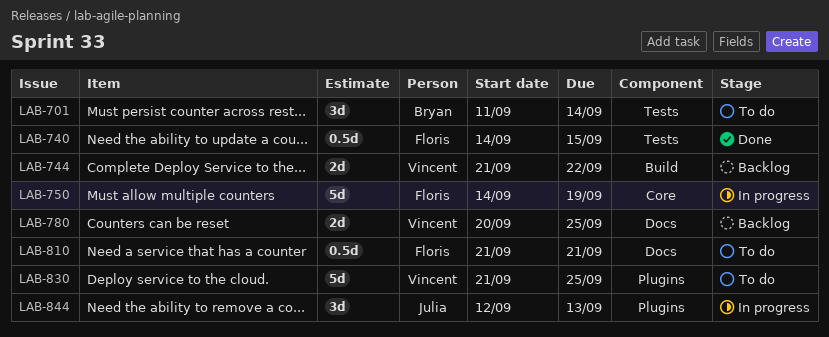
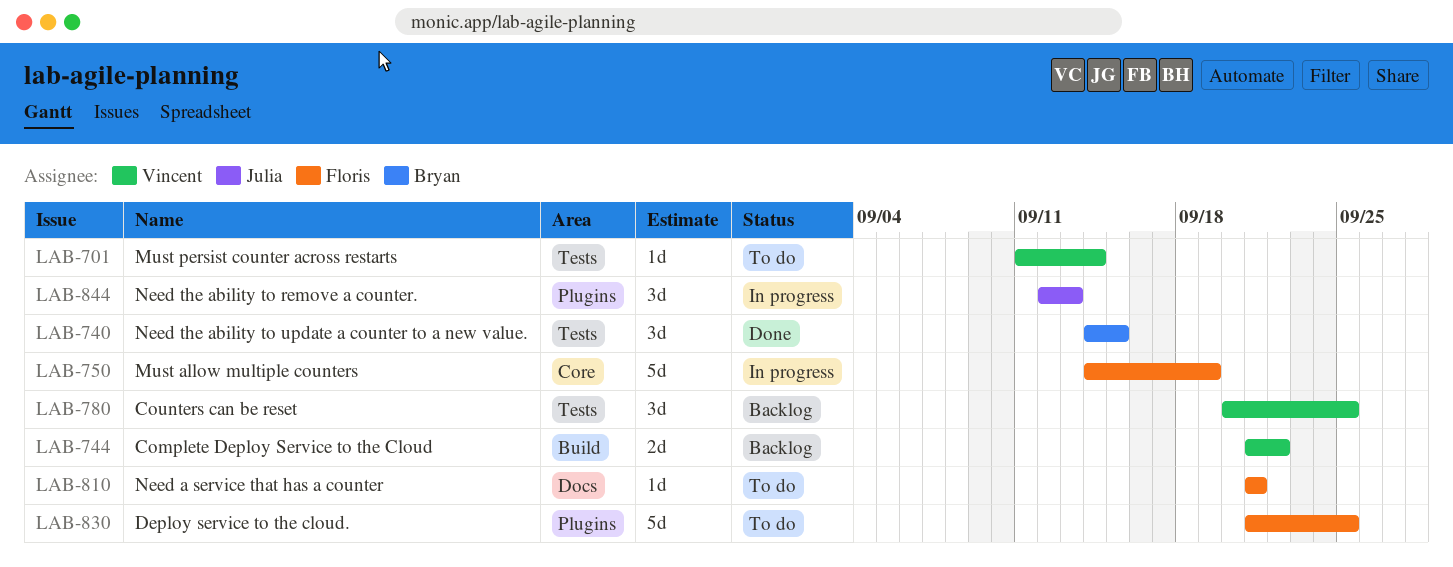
LAB-701, owner: Bryan -> Vincent
LAB-701, estimate: 3d -> 1d
LAB-740, owner: Floris -> Bryan
LAB-740, estimate: 0.5d -> 3d
LAB-780, label: Docs -> Tests
LAB-780, estimate: 2d -> 3d
LAB-810, estimate: 0.5d -> 1d
LAB-830, owner: Vincent -> Floris

